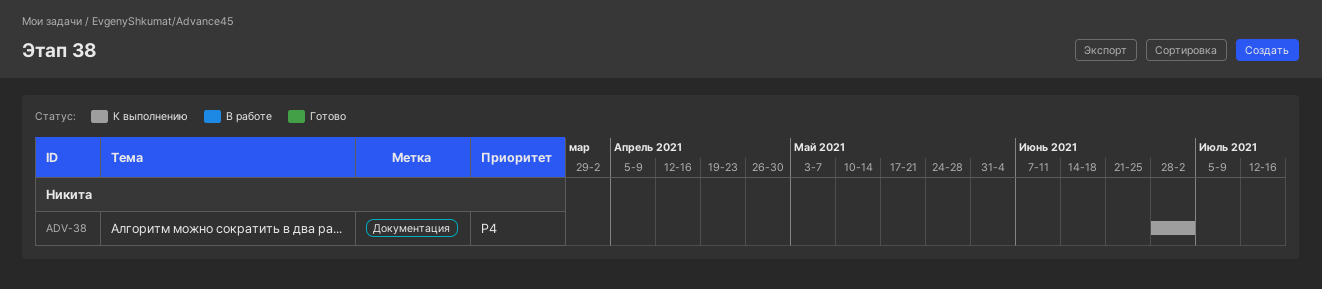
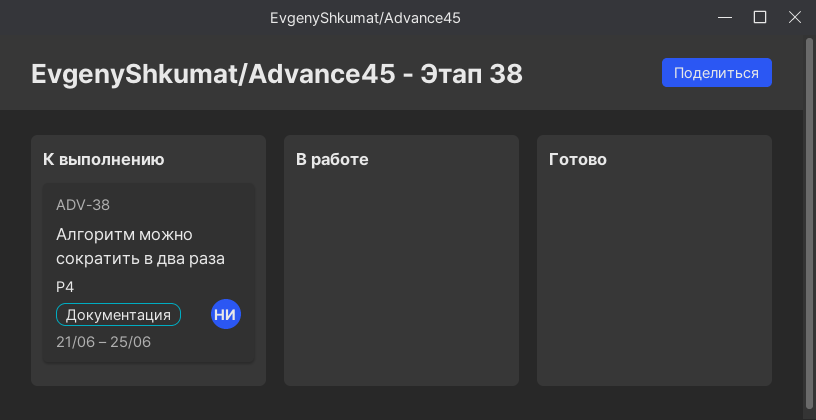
ADV-38, start: Jun 28 -> Jun 21
ADV-38, due: Jul 2 -> Jun 25

